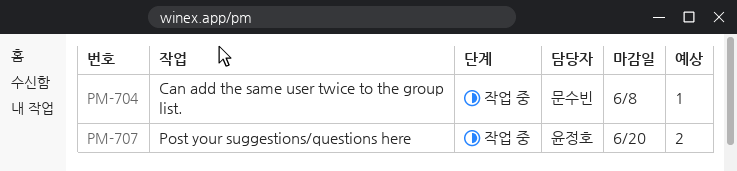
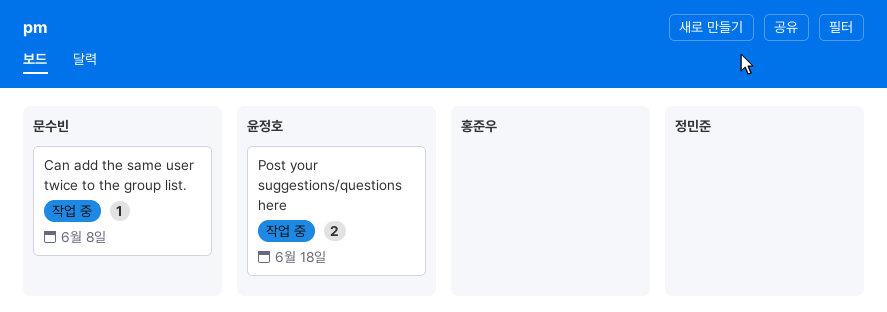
Post your suggestions/questions here, due: Jun 20 -> Jun 18

